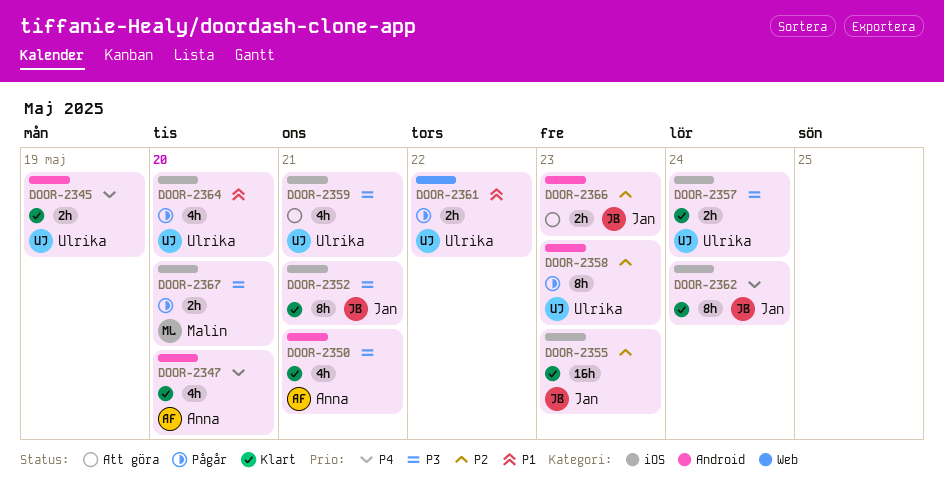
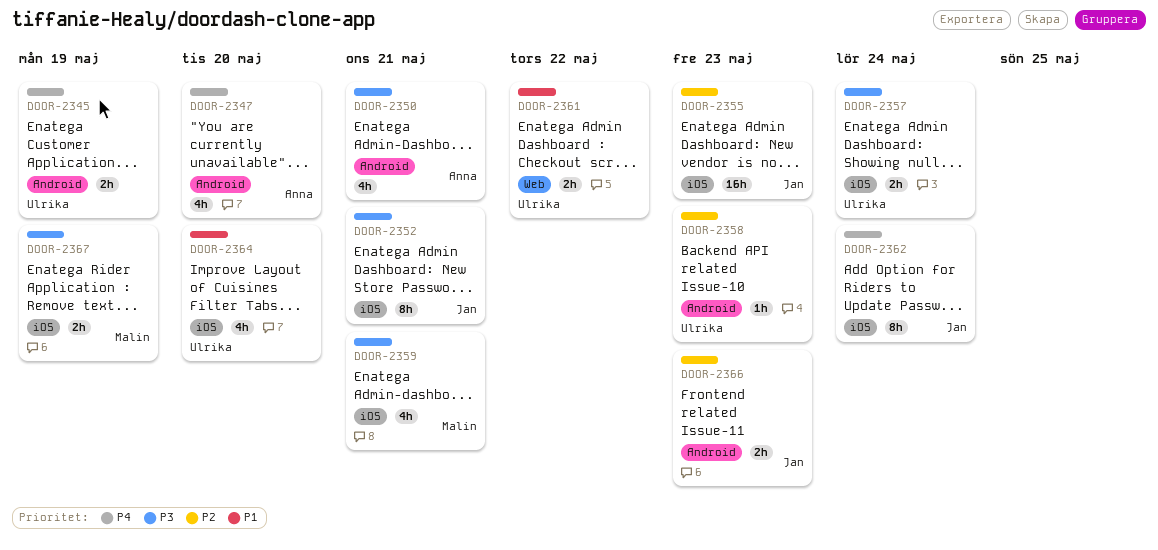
DOOR-2358, estimate: 8h -> 1h
DOOR-2359, owner: Ulrika -> Malin
DOOR-2367, due: May 20 -> May 19

